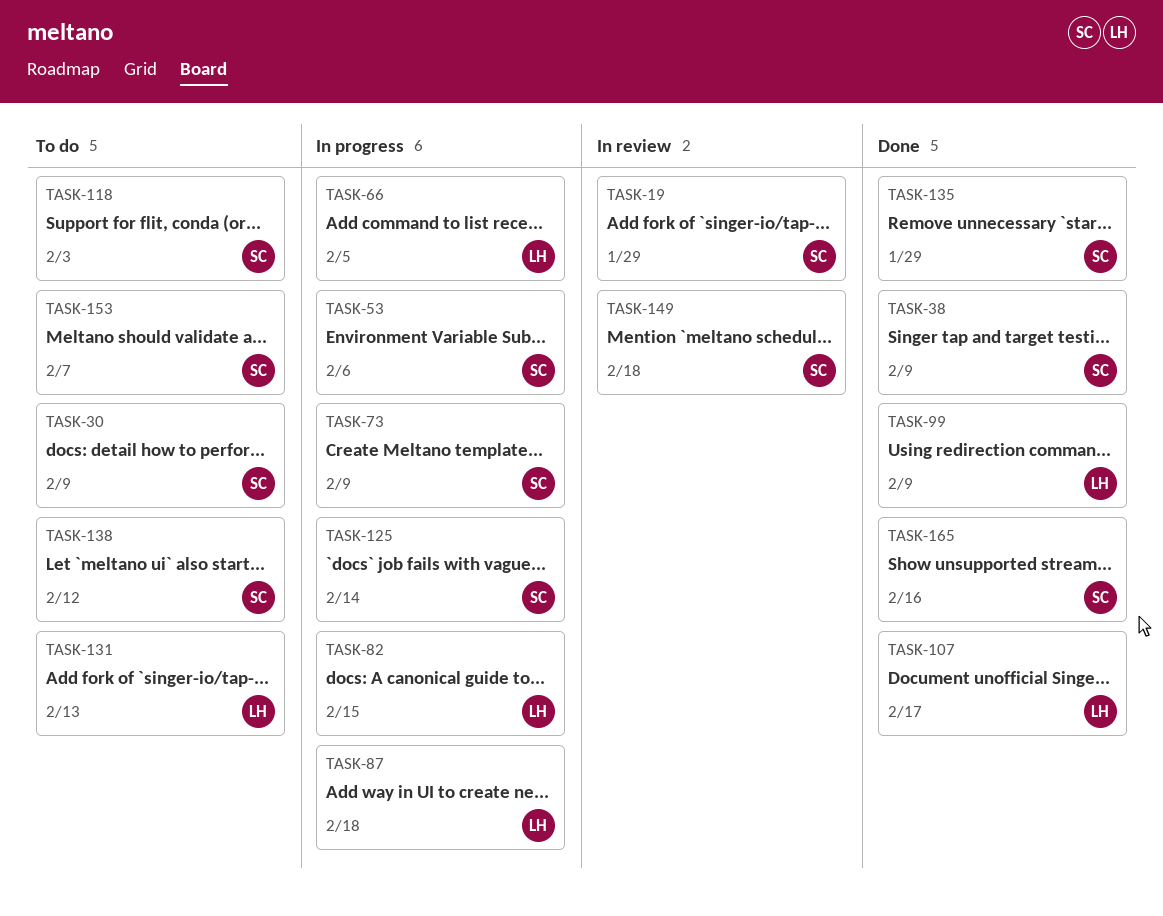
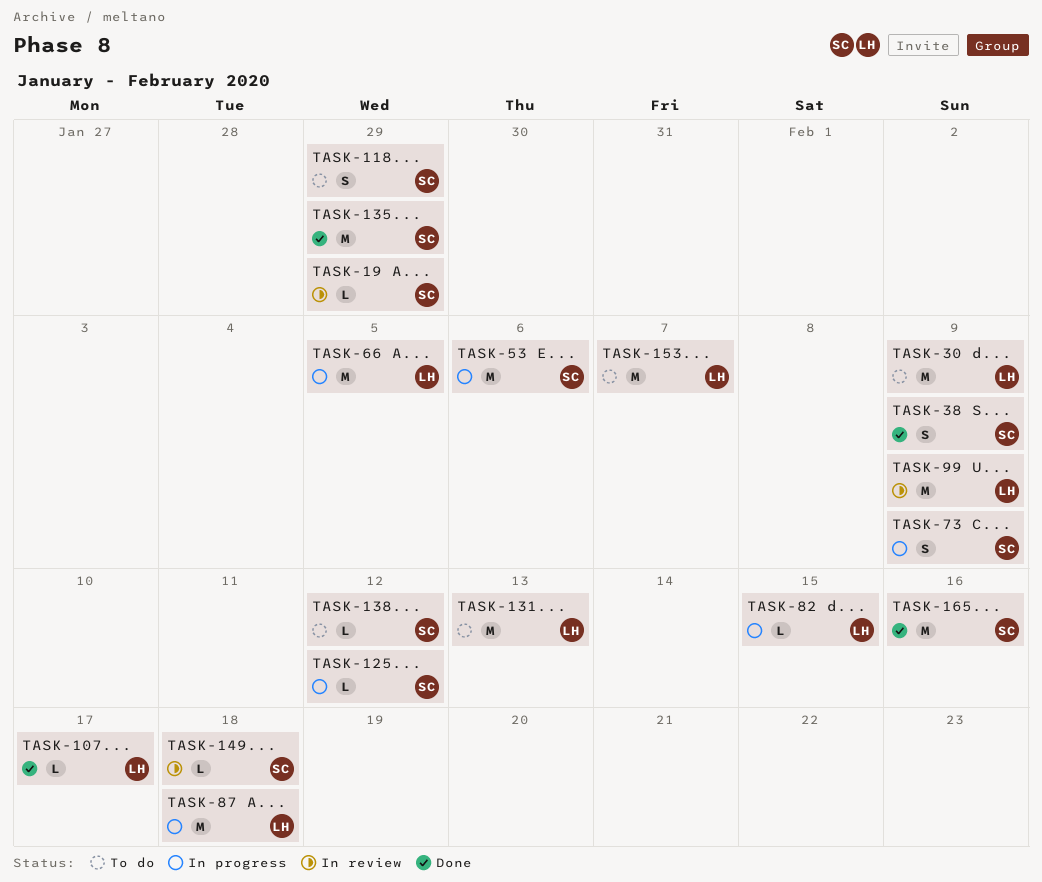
TASK-30, owner: SC -> LH
TASK-99, status: Done -> In review
TASK-118, due: Feb 3 -> Jan 29
TASK-125, due: Feb 14 -> Feb 12
TASK-153, owner: SC -> LH

